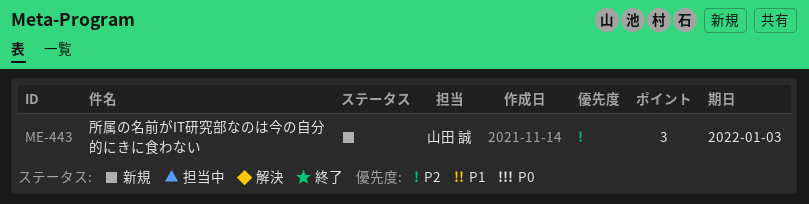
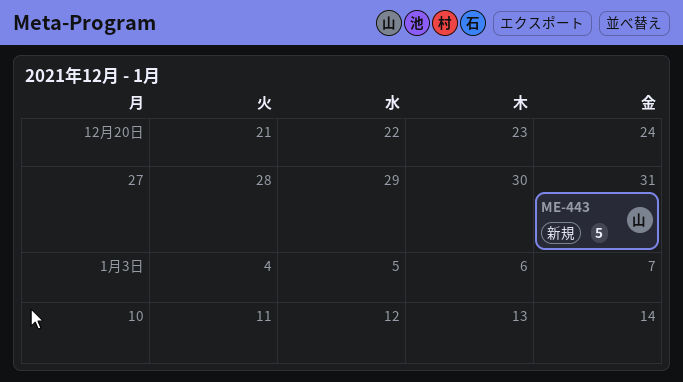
ME-443, estimate: 3 -> 5
ME-443, due: Jan 3 -> Dec 31

